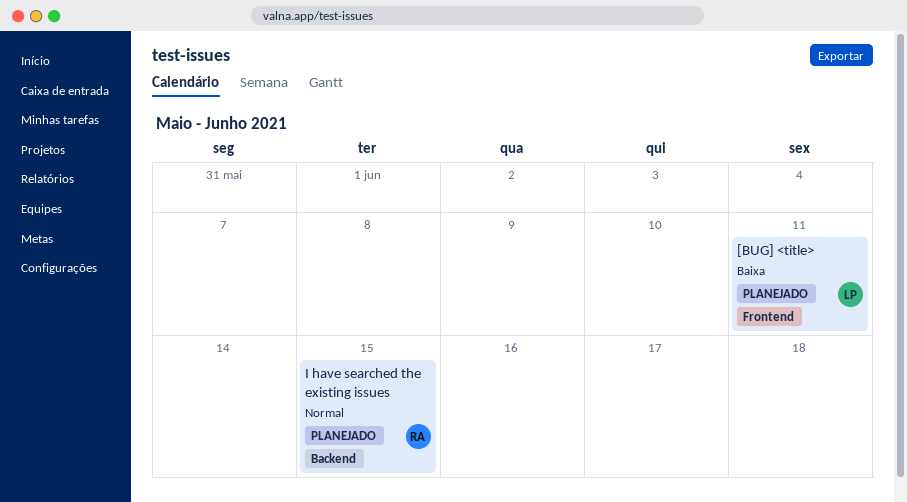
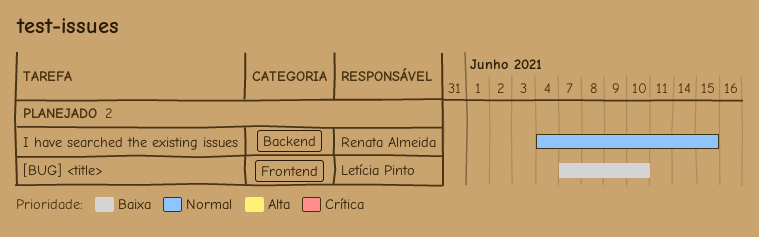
[BUG] <title>, due: Jun 11 -> Jun 10

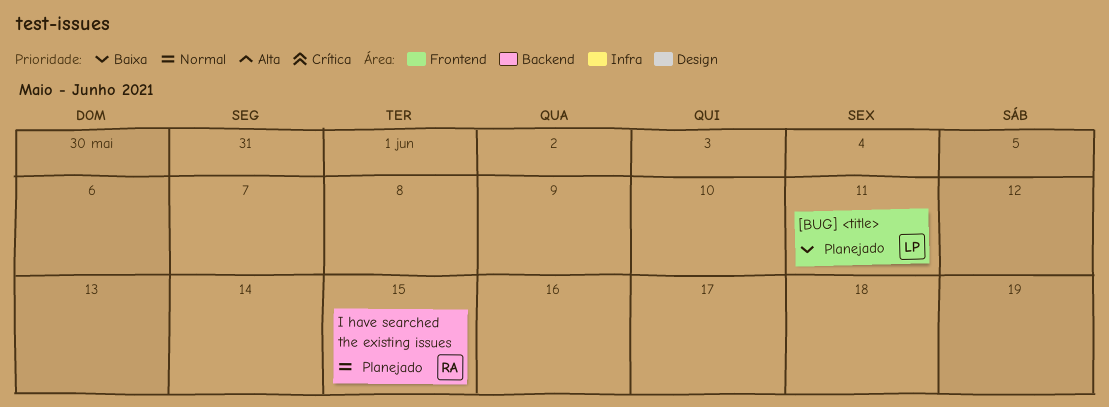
[BUG] <title>, due: Jun 10 -> Jun 11

